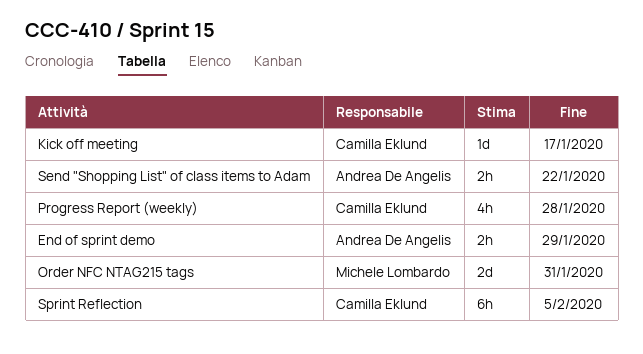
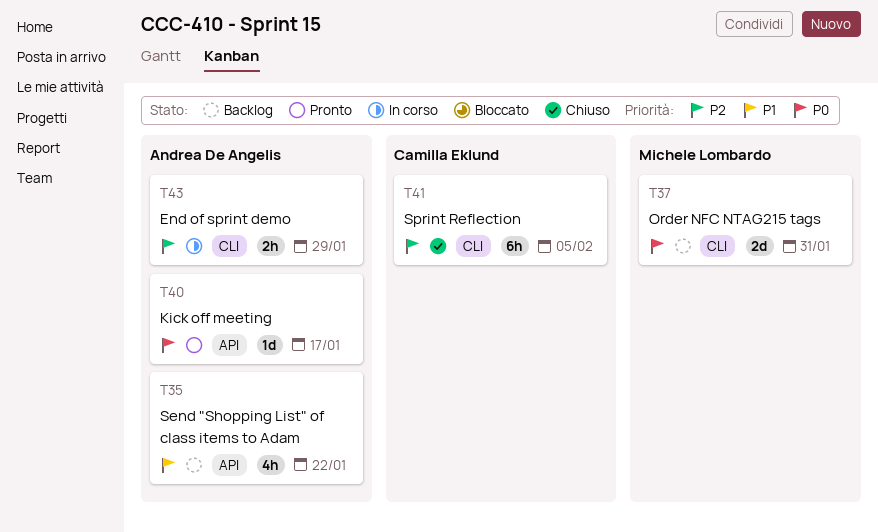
Kick off meeting, owner: Camilla Eklund -> Andrea De Angelis
Progress Report (weekly): present -> none
Send "Shopping List" of class items to Adam, estimate: 2h -> 4h

